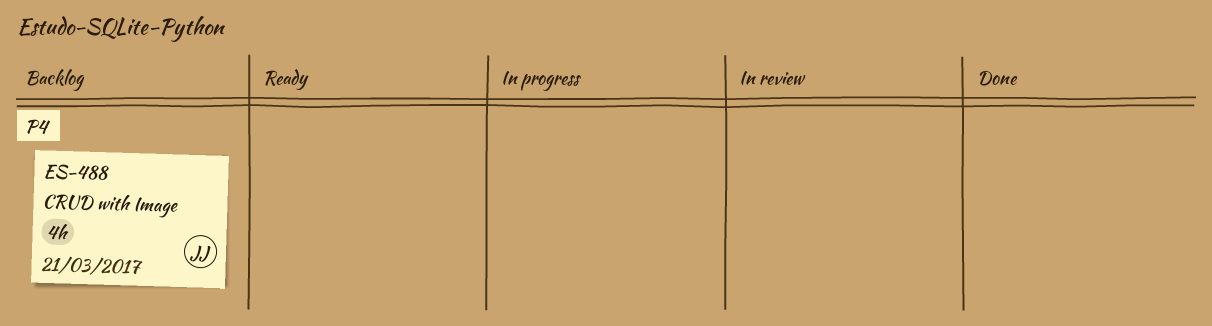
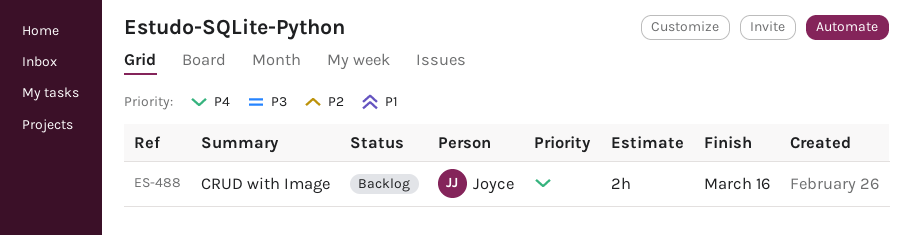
ES-488, estimate: 4h -> 2h
ES-488, due: Mar 21 -> Mar 16

